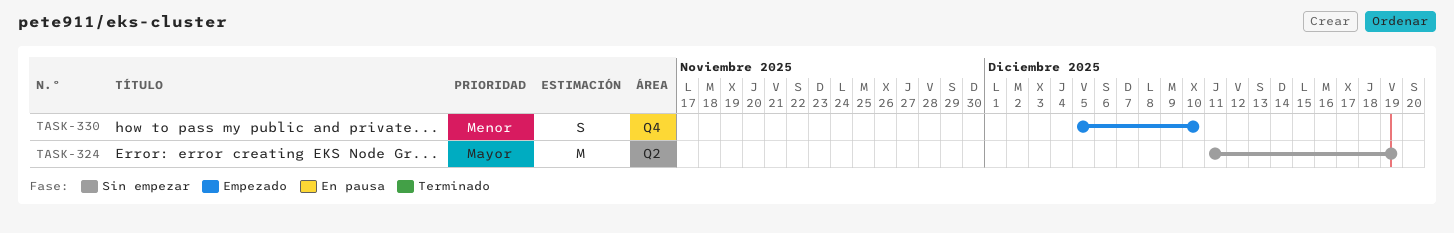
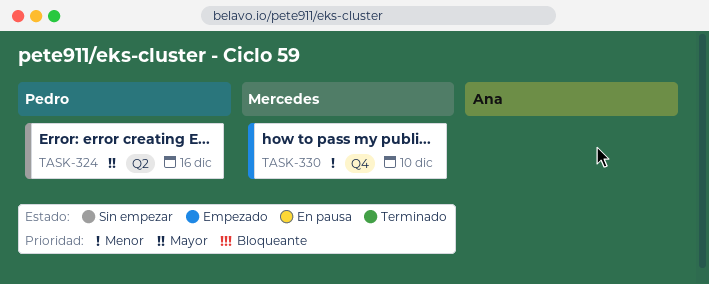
TASK-324, due: Dec 19 -> Dec 16

